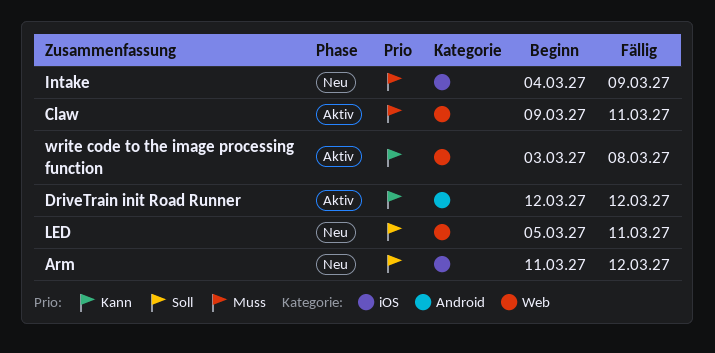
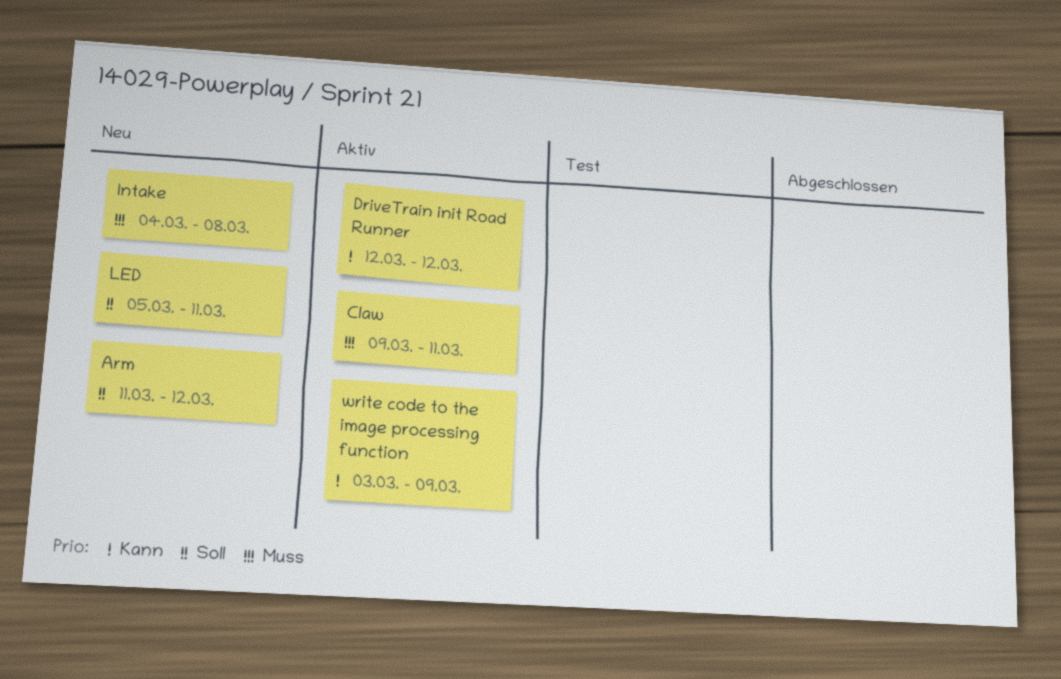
Intake, due: Mar 9 -> Mar 8
write code to the image processing function, due: Mar 8 -> Mar 9

